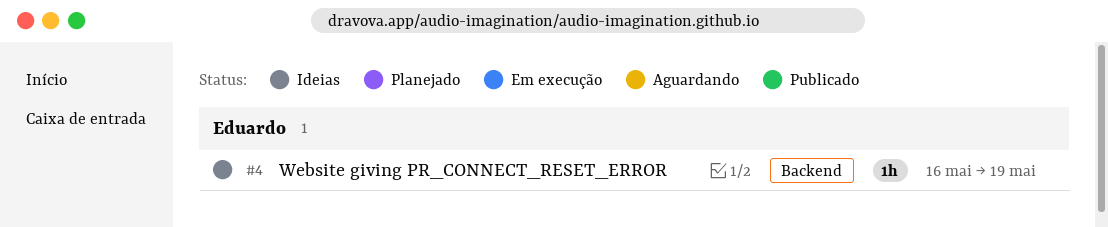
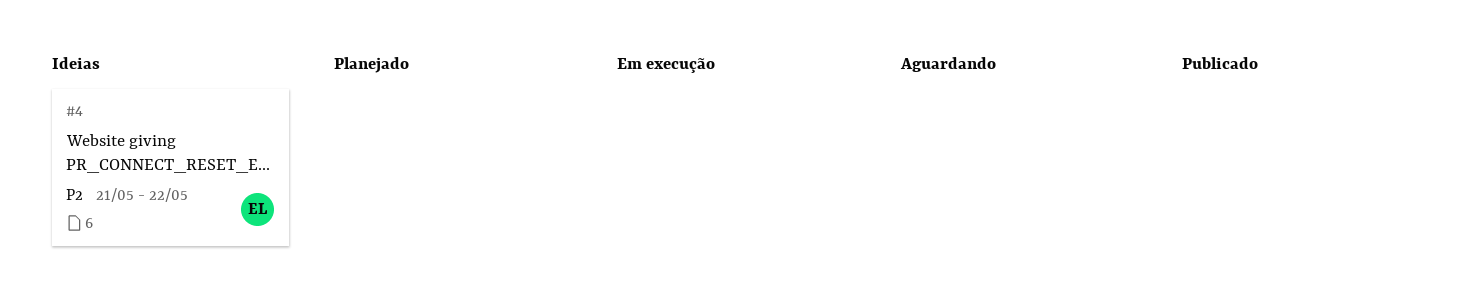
#4, start: May 16 -> May 21
#4, due: May 19 -> May 22

